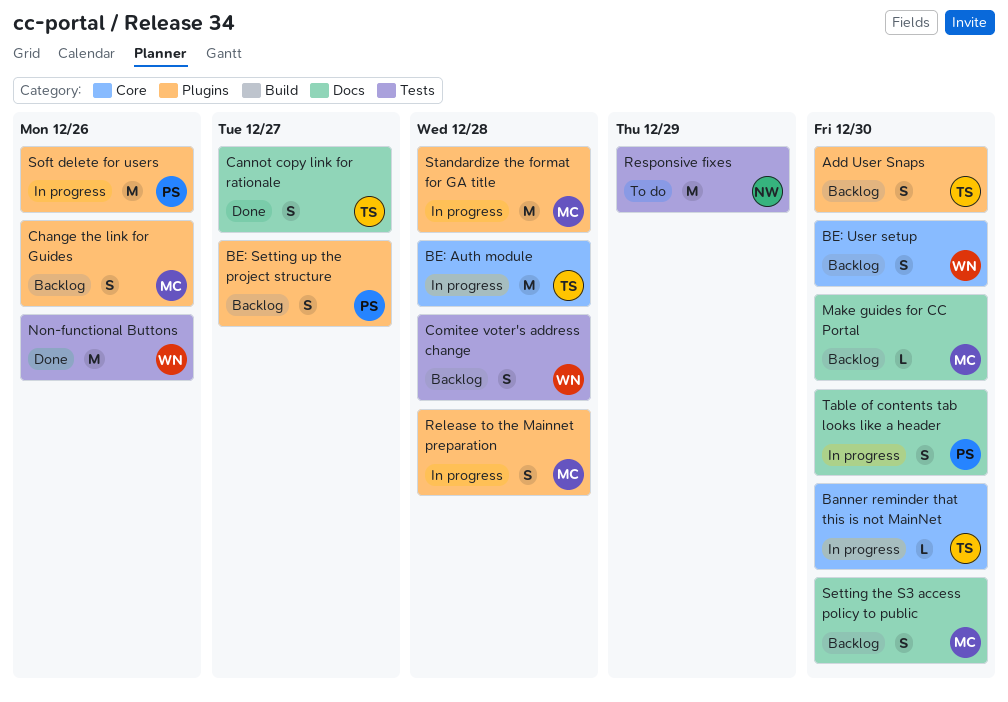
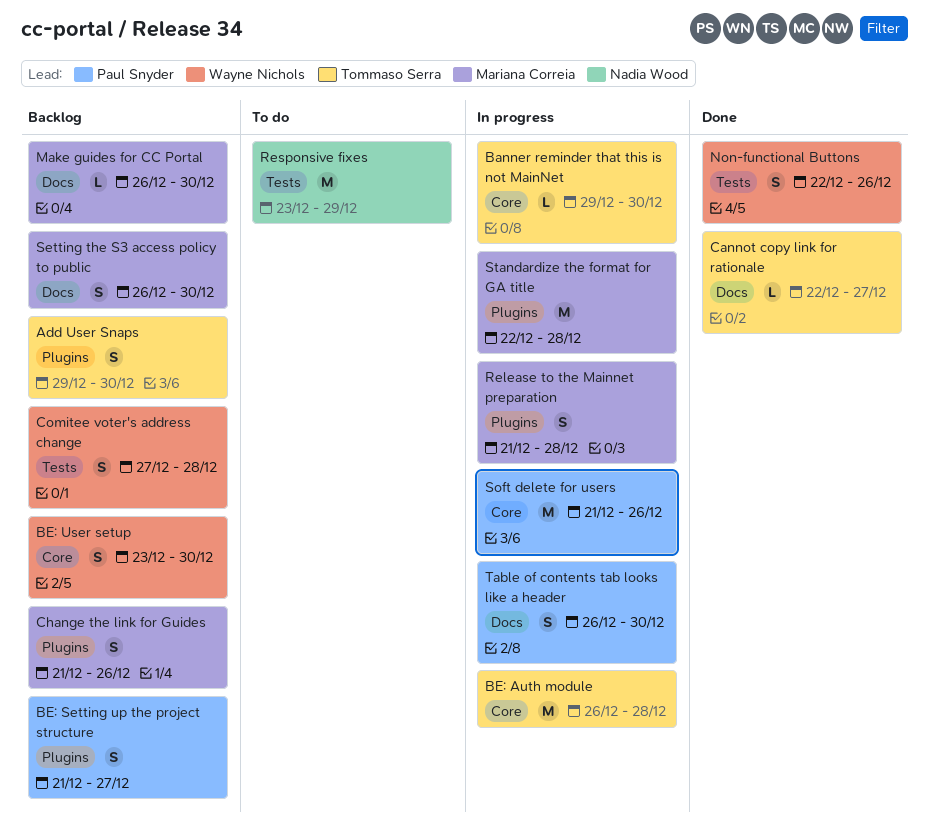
Cannot copy link for rationale, estimate: S -> L
Non-functional Buttons, estimate: M -> S
Soft delete for users, label: Plugins -> Core

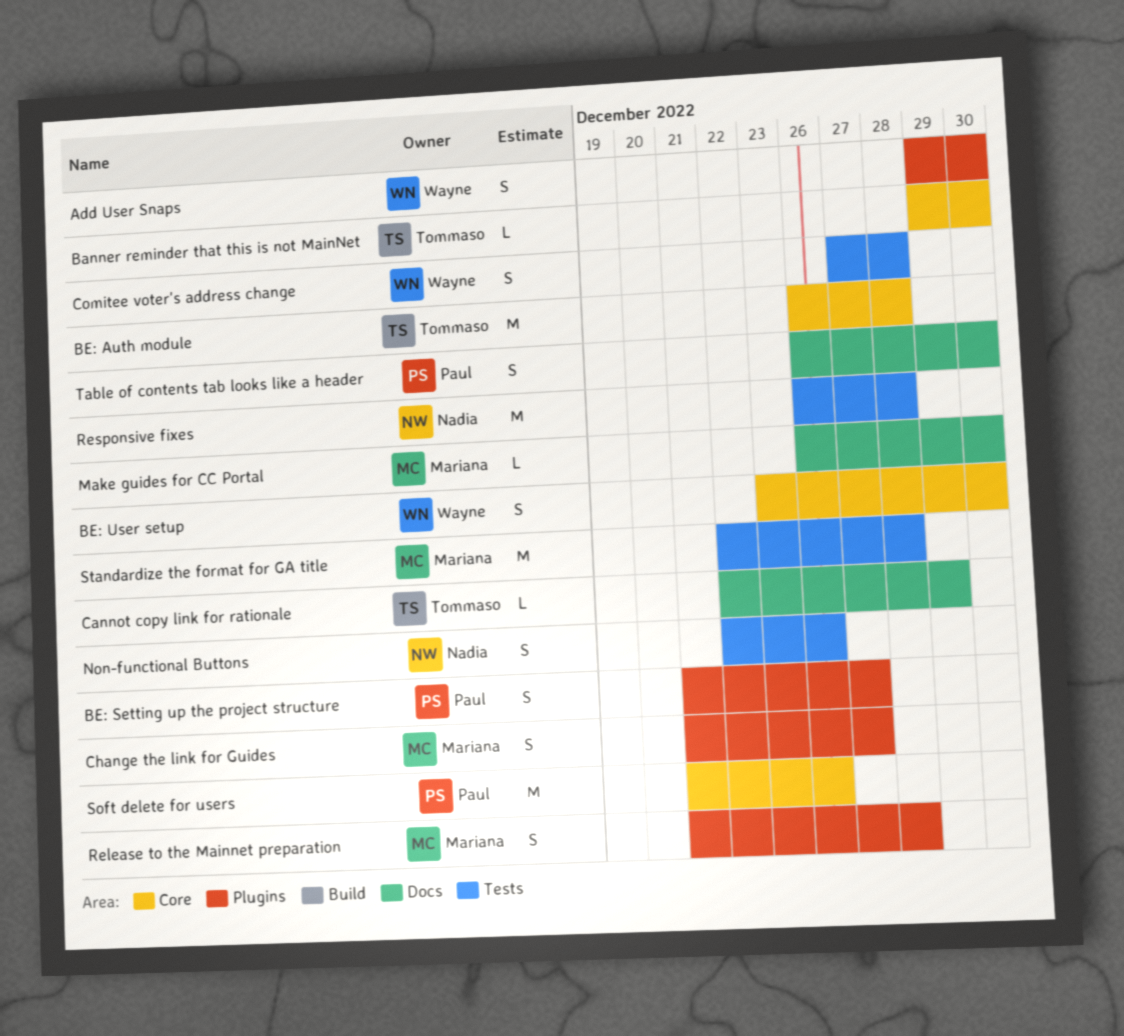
Add User Snaps, owner: Tommaso Serra -> Wayne Nichols
Cannot copy link for rationale, due: Dec 27 -> Dec 29
Change the link for Guides, due: Dec 26 -> Dec 27
Non-functional Buttons, owner: Wayne Nichols -> Nadia Wood
Responsive fixes, start: Dec 23 -> Dec 26
Responsive fixes, due: Dec 29 -> Dec 28
Setting the S3 access policy to public: present -> none
Standardize the format for GA title, label: Plugins -> Tests

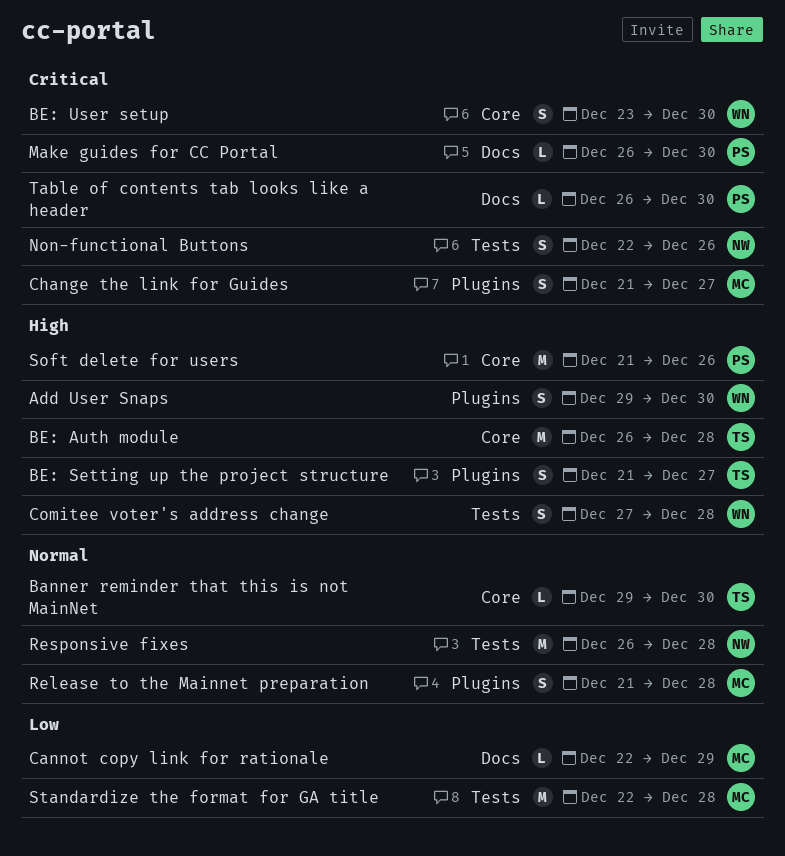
BE: Setting up the project structure, owner: Paul -> Tommaso
Cannot copy link for rationale, owner: Tommaso -> Mariana
Make guides for CC Portal, owner: Mariana -> Paul
Table of contents tab looks like a header, estimate: S -> L

